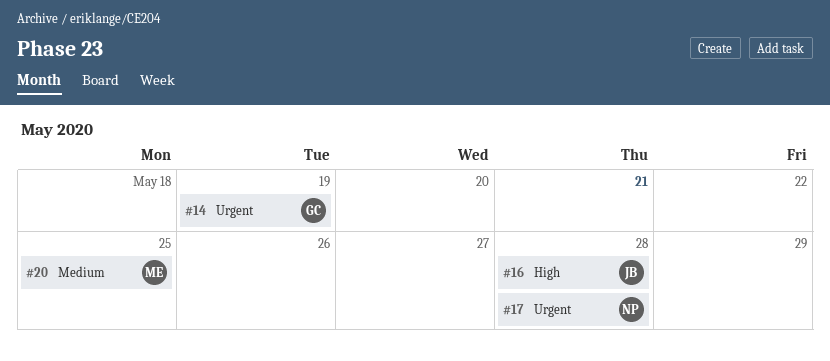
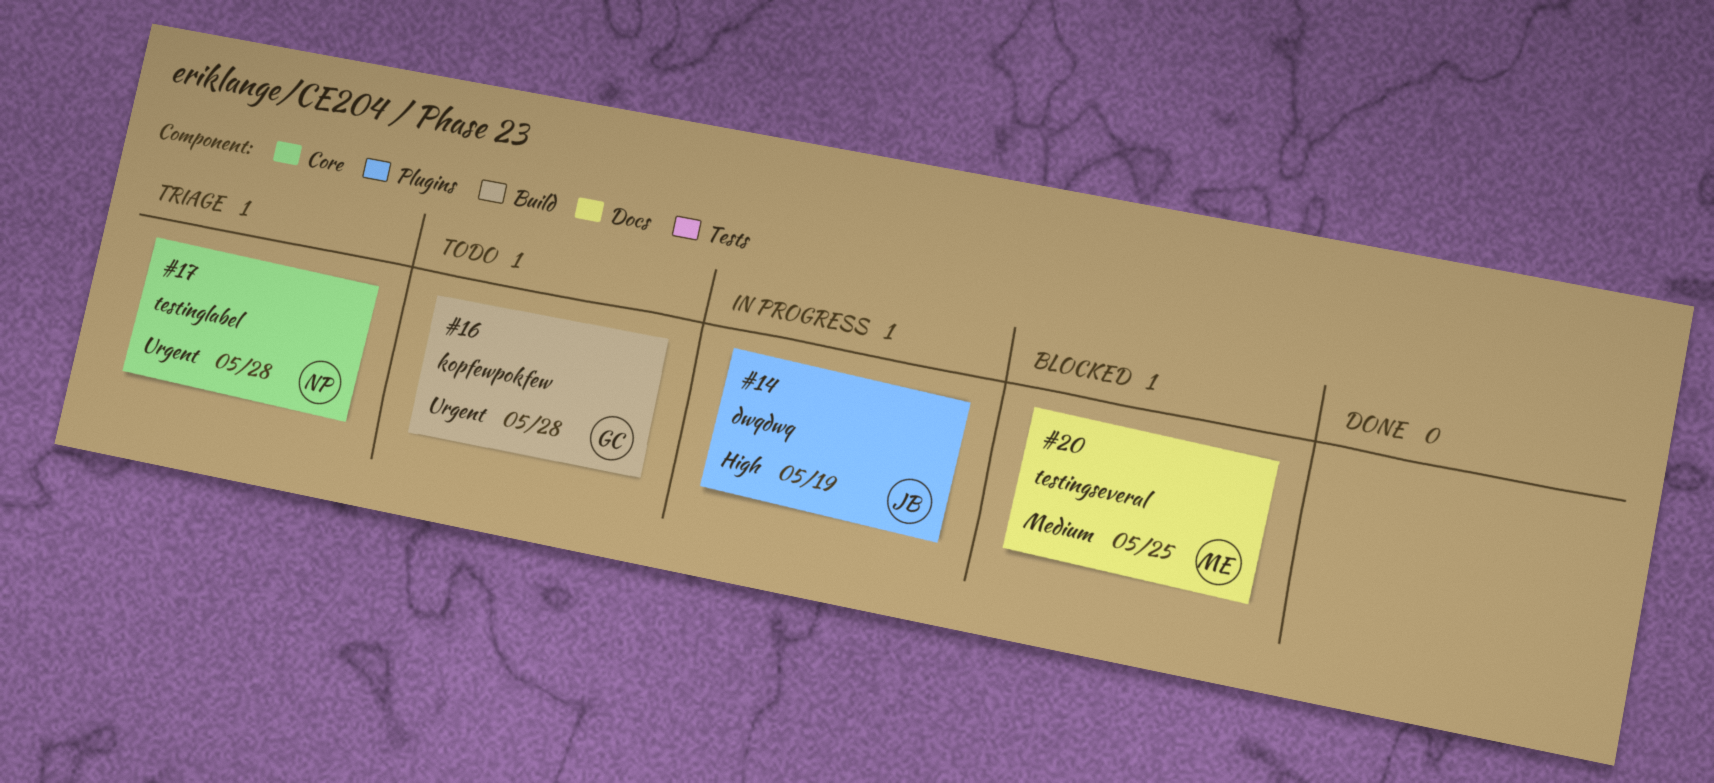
#14, owner: GC -> JB
#14, priority: Urgent -> High
#16, owner: JB -> GC
#16, priority: High -> Urgent

